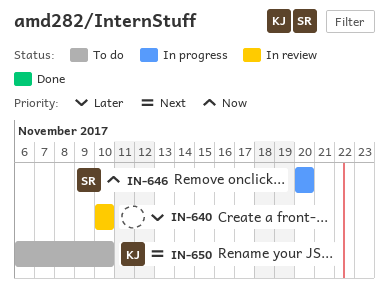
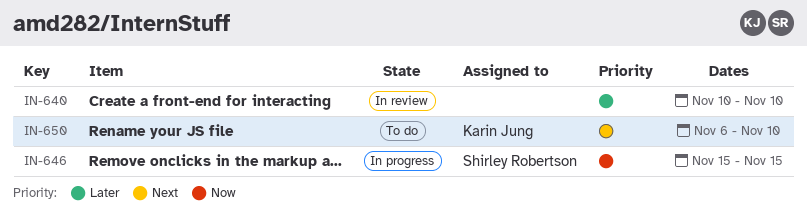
IN-646, start: Nov 20 -> Nov 15
IN-646, due: Nov 20 -> Nov 15

